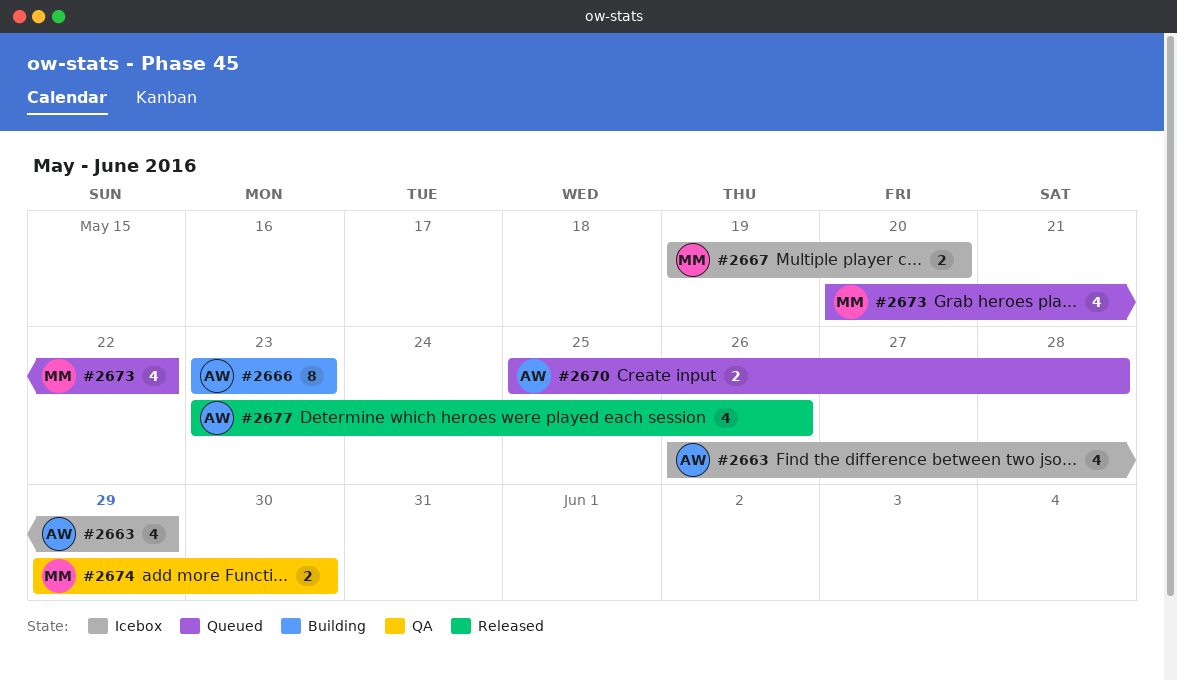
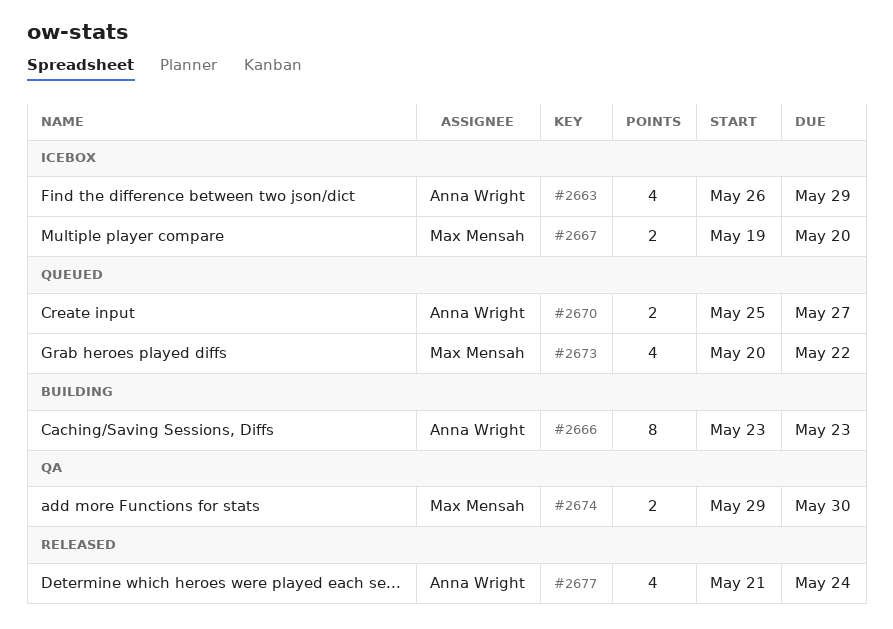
#2670, due: May 28 -> May 27
#2677, start: May 23 -> May 21
#2677, due: May 26 -> May 24

